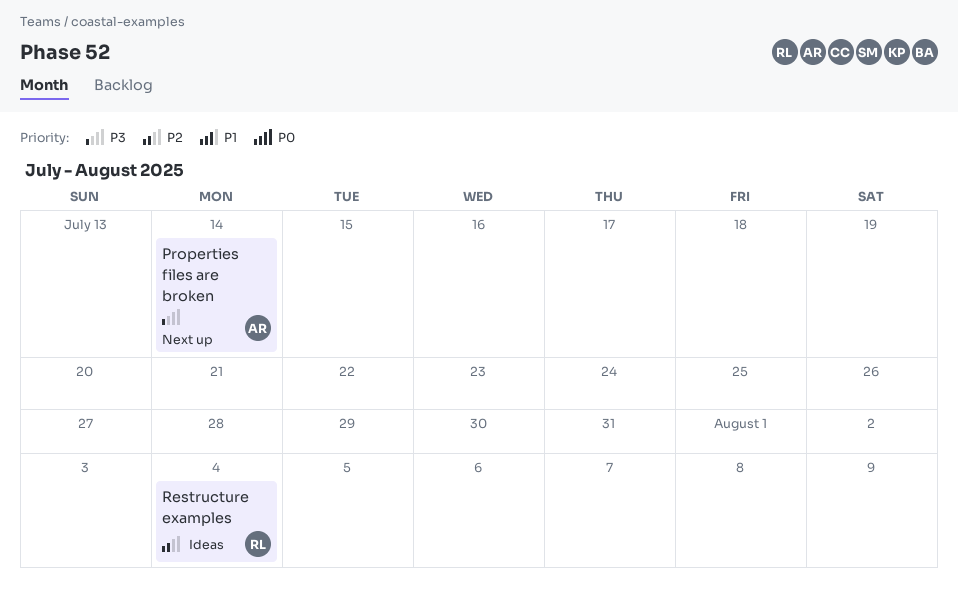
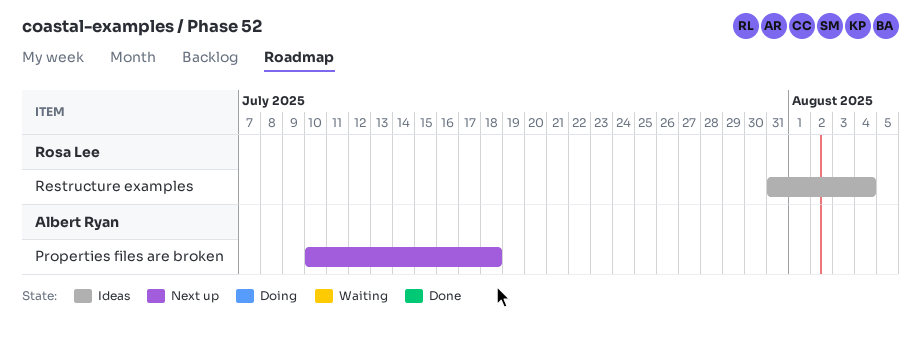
Properties files are broken, due: Jul 14 -> Jul 18

